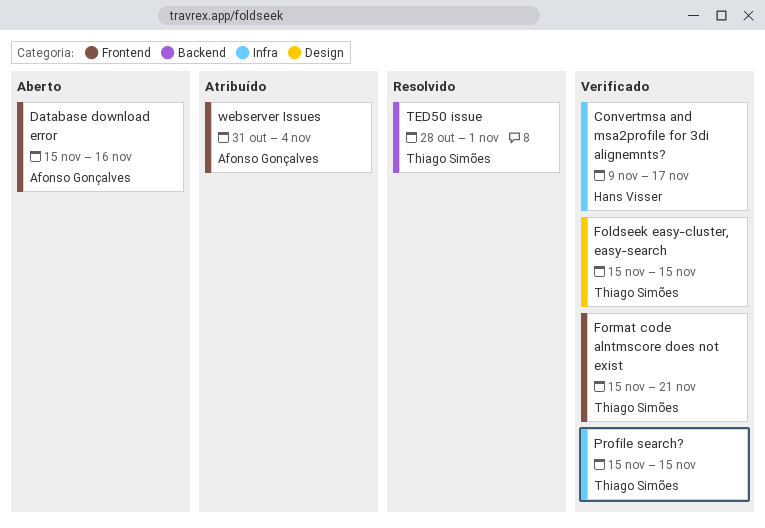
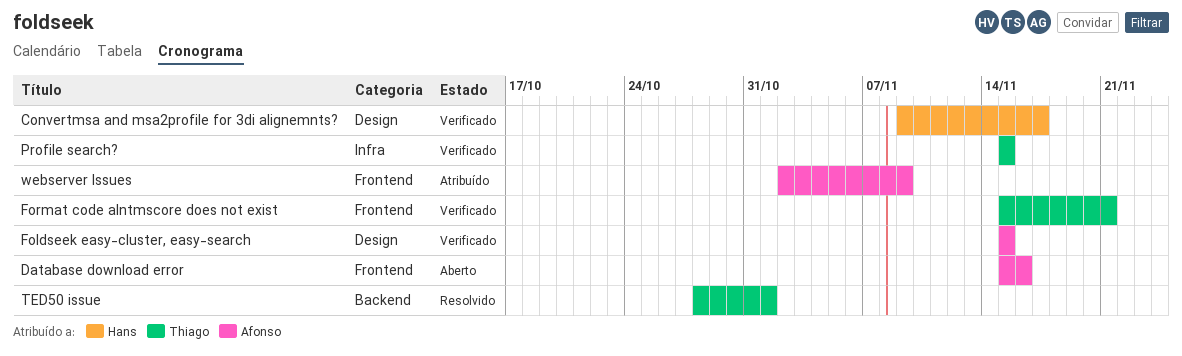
Convertmsa and msa2profile for 3di alignemnts?, label: Infra -> Design
Foldseek easy-cluster, easy-search, owner: Thiago Simões -> Afonso Gonçalves
webserver Issues, start: Oct 31 -> Nov 2
webserver Issues, due: Nov 4 -> Nov 9

